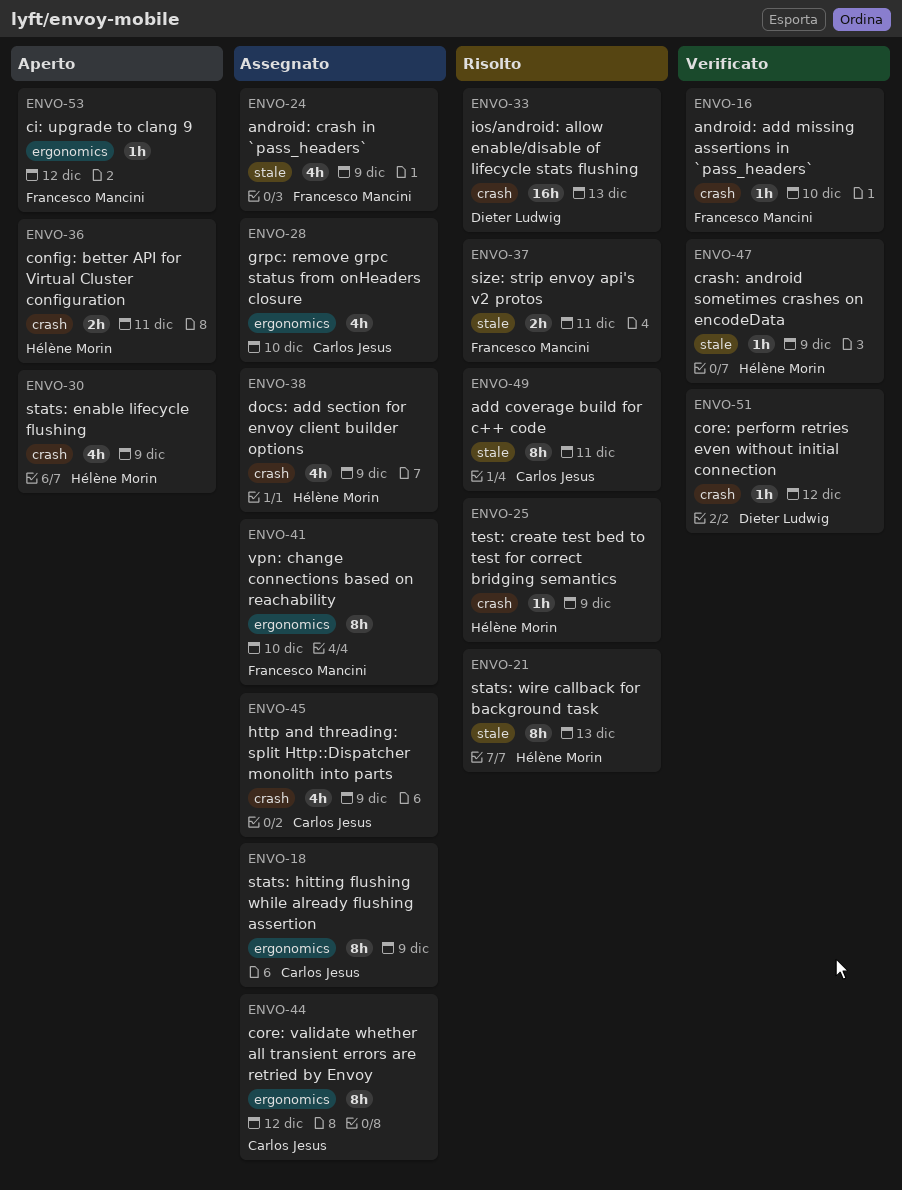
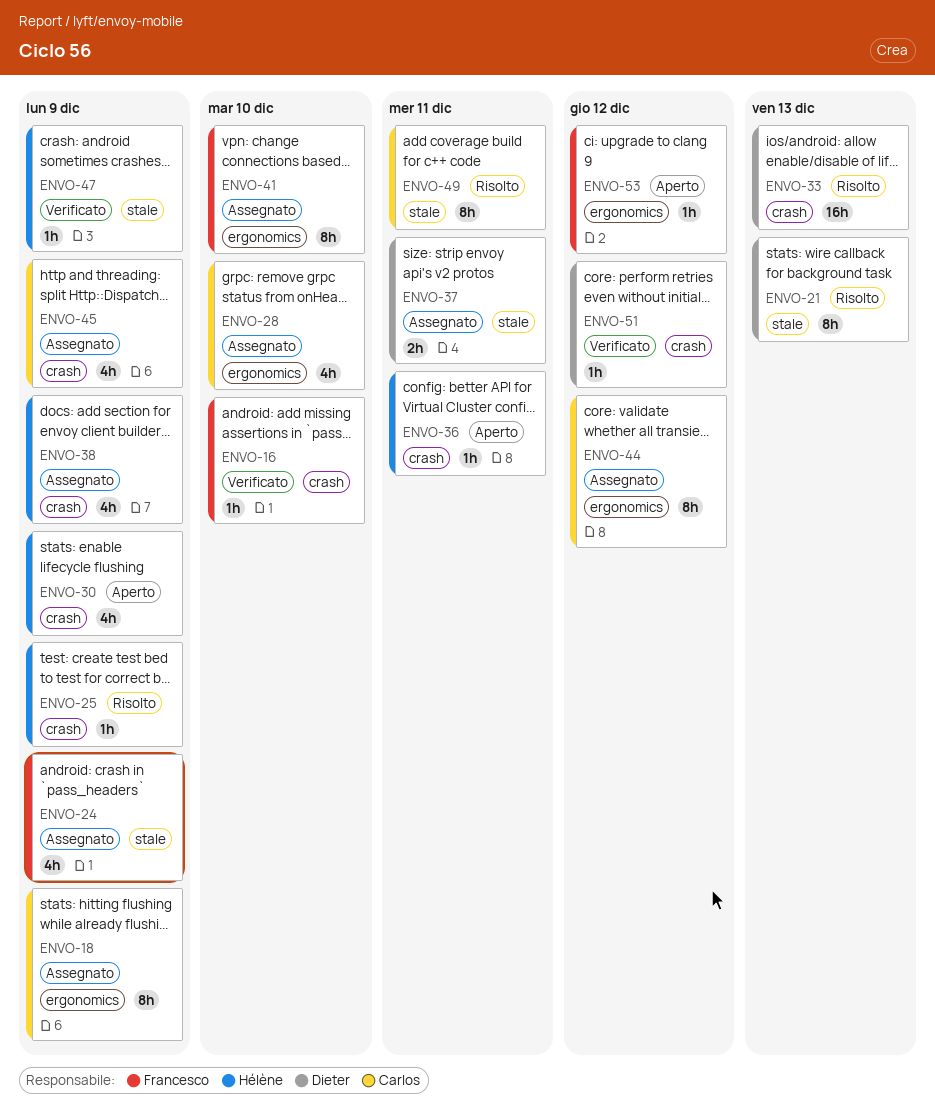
ENVO-21, owner: Hélène Morin -> Dieter Ludwig
ENVO-36, estimate: 2h -> 1h
ENVO-37, status: Risolto -> Assegnato
ENVO-37, owner: Francesco Mancini -> Dieter Ludwig

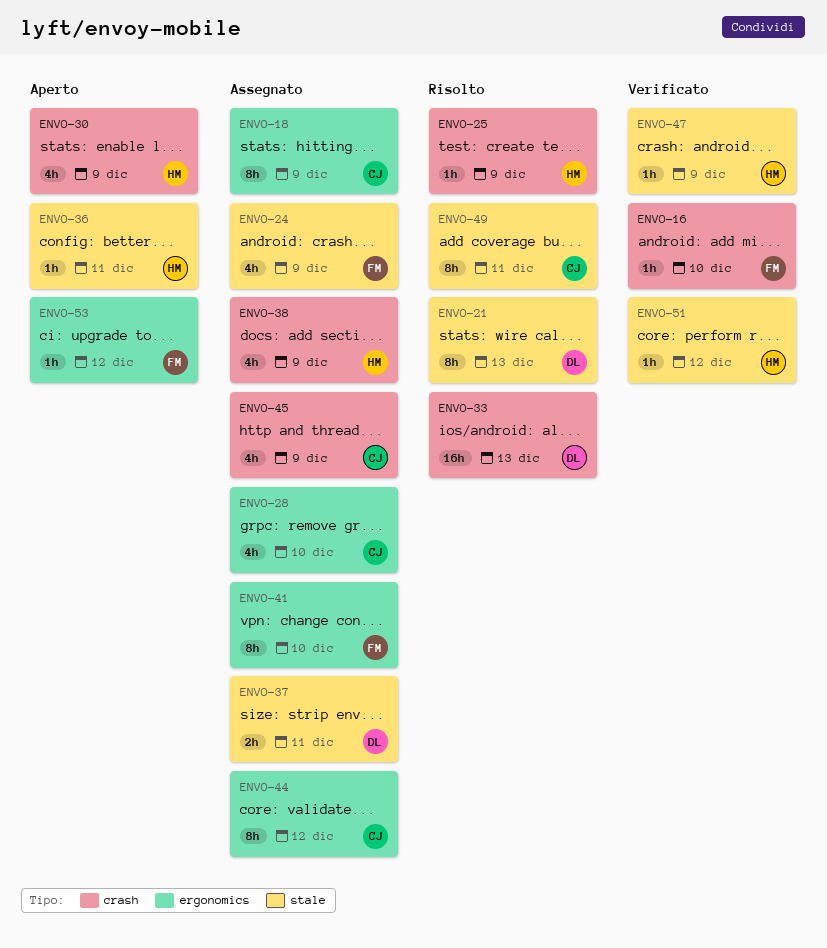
ENVO-36, label: crash -> stale
ENVO-51, owner: Dieter -> Hélène
ENVO-51, label: crash -> stale

